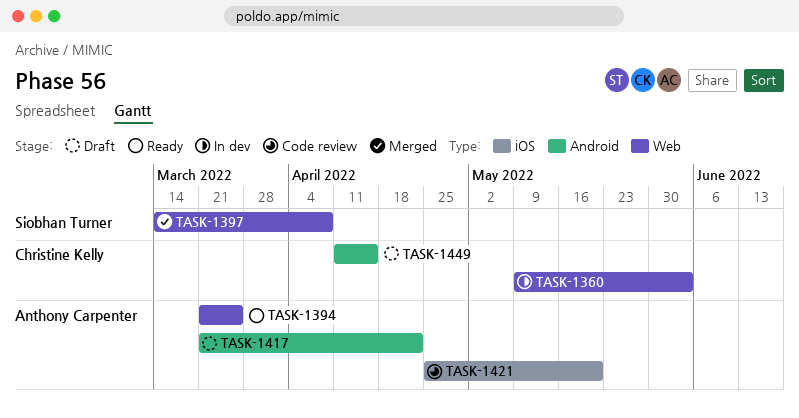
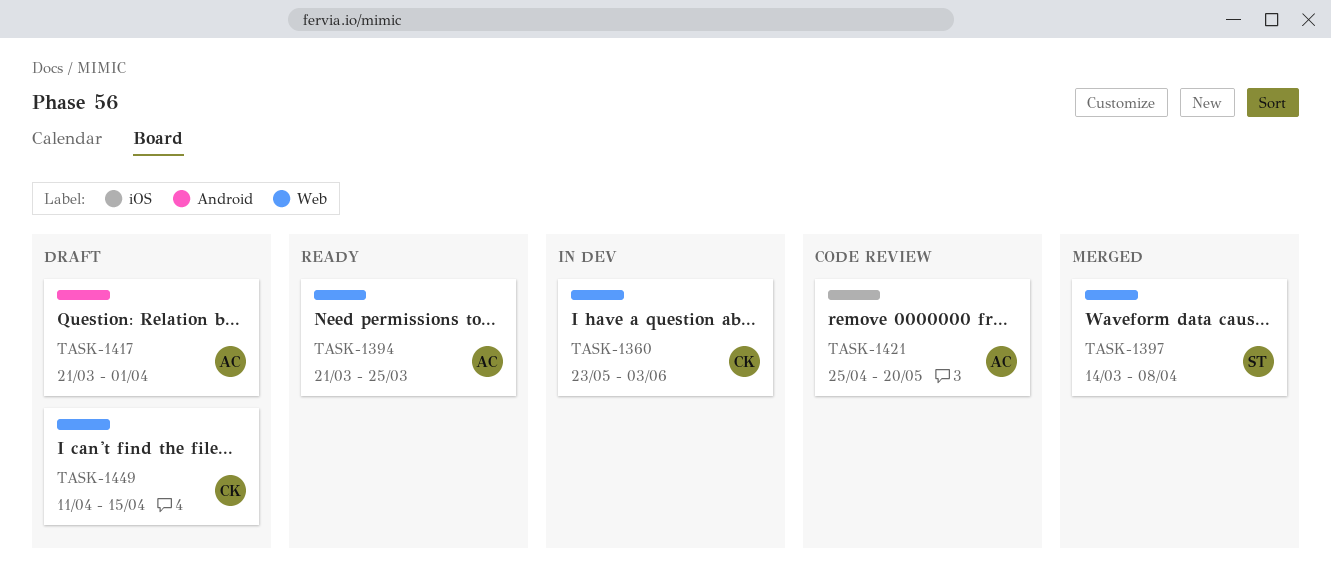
TASK-1360, start: May 9 -> May 23
TASK-1417, due: Apr 22 -> Apr 1
TASK-1449, label: Android -> Web

